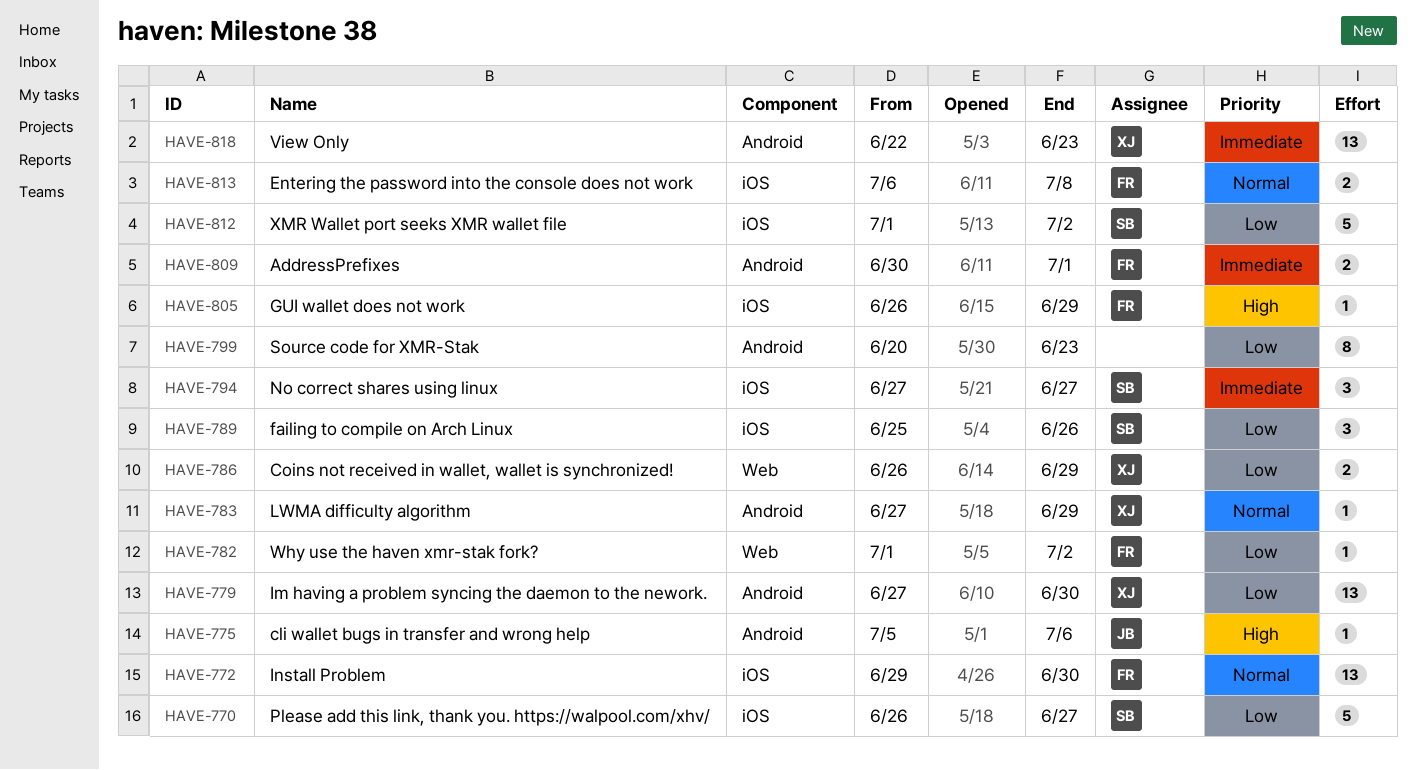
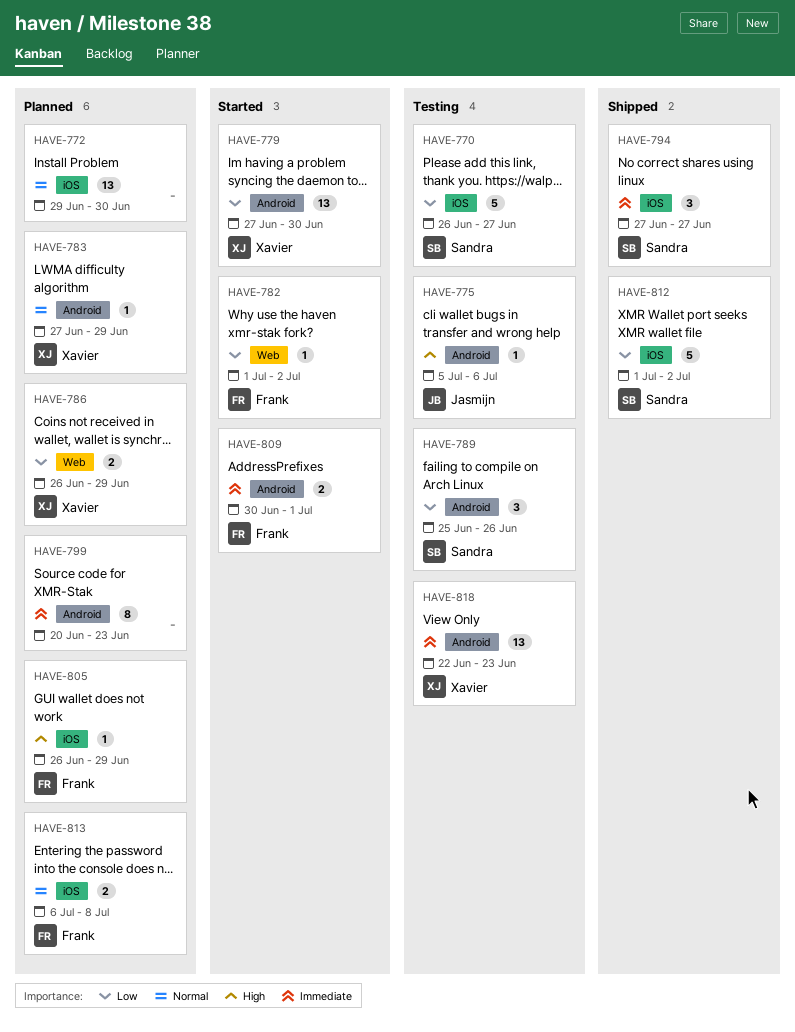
HAVE-772, owner: Frank -> none
HAVE-789, label: iOS -> Android
HAVE-799, priority: Low -> Immediate

